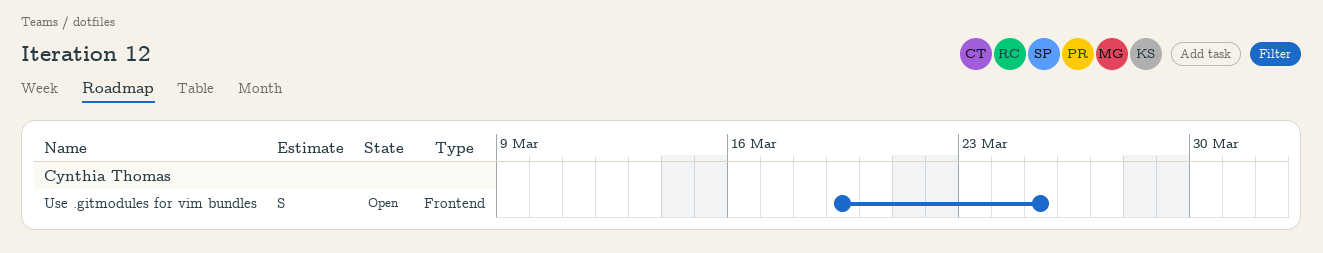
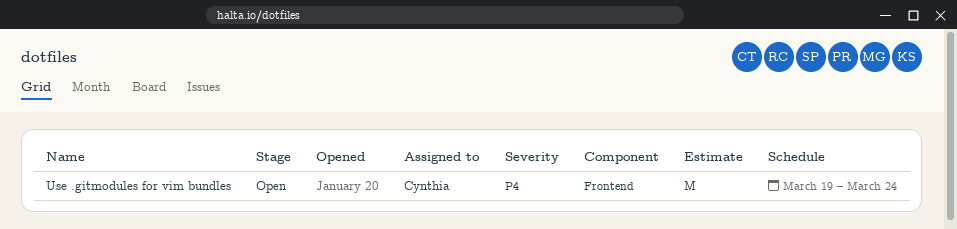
Use .gitmodules for vim bundles, estimate: S -> M
Use .gitmodules for vim bundles, due: Mar 25 -> Mar 24

